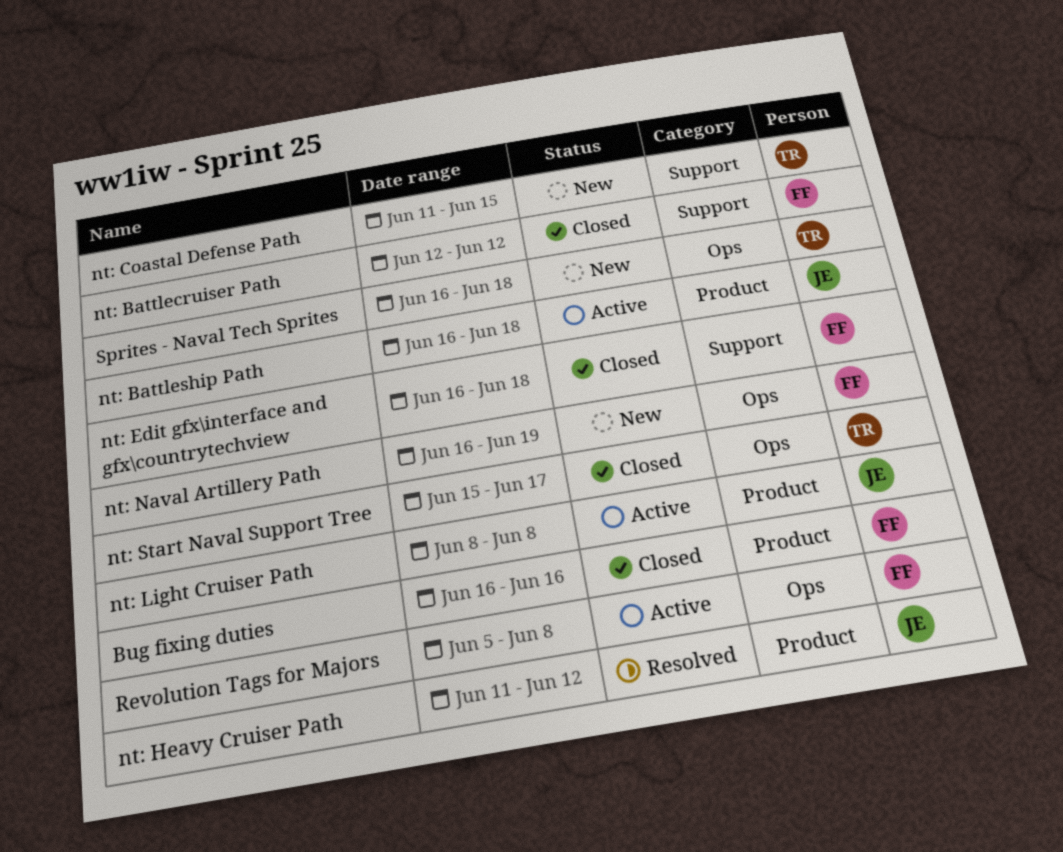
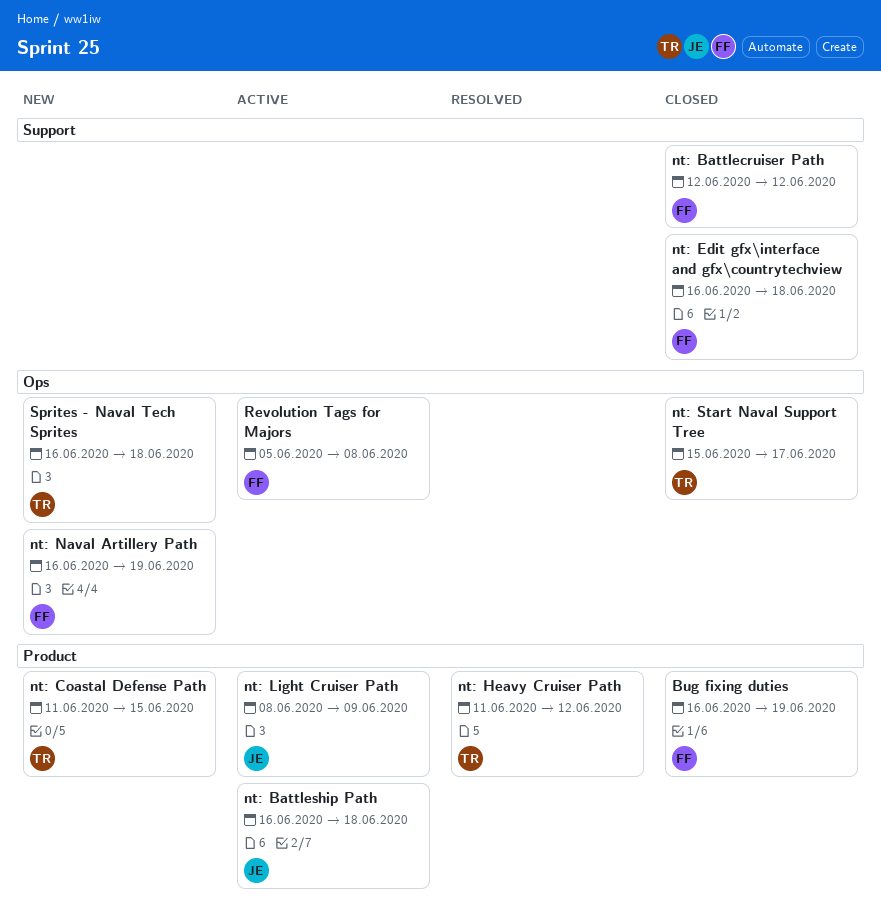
Bug fixing duties, due: Jun 16 -> Jun 19
nt: Coastal Defense Path, label: Support -> Product
nt: Heavy Cruiser Path, owner: JE -> TR
nt: Light Cruiser Path, due: Jun 8 -> Jun 9

